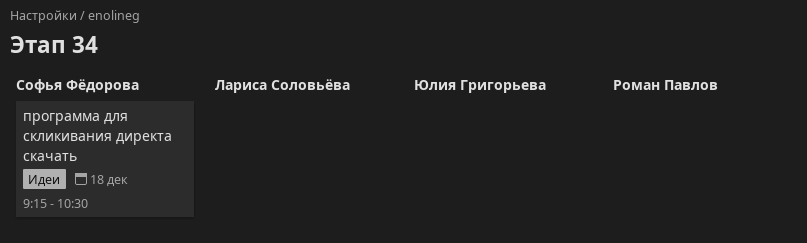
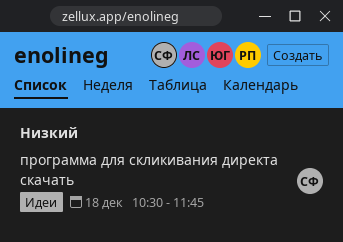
программа для скликивания директа скачать, begins: 09:15 -> 10:30
программа для скликивания директа скачать, ends: 10:30 -> 11:45

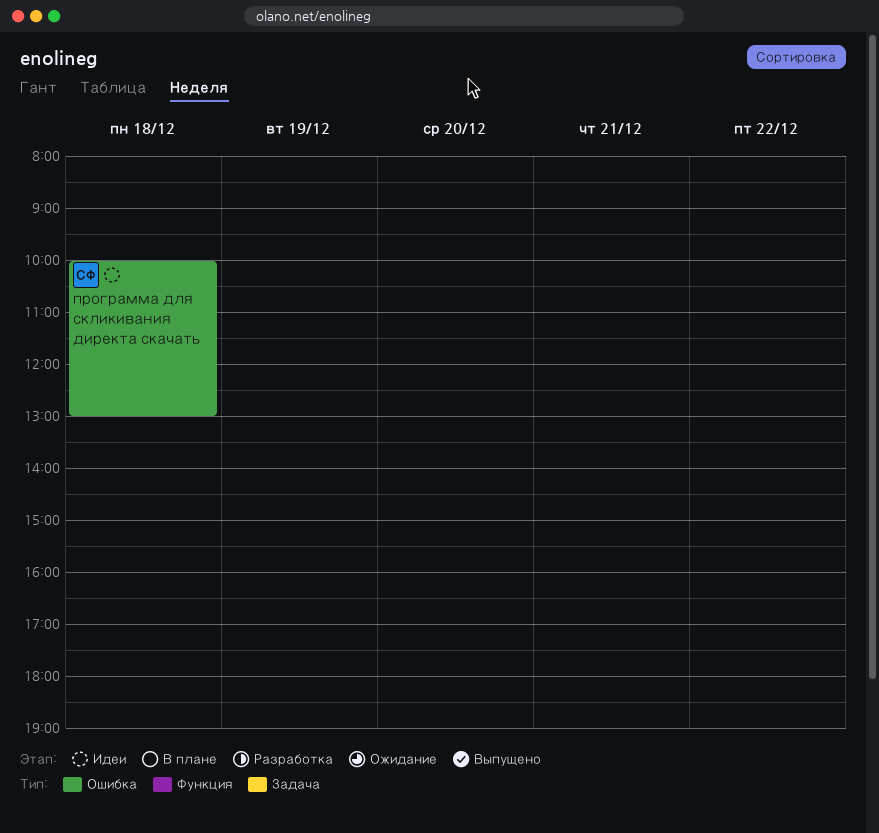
программа для скликивания директа скачать, begins: 10:30 -> 10:00
программа для скликивания директа скачать, ends: 11:45 -> 13:00

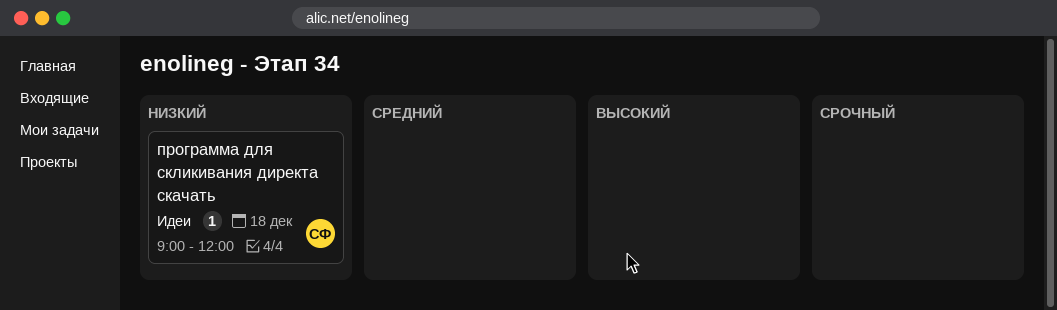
программа для скликивания директа скачать, begins: 10:00 -> 09:00
программа для скликивания директа скачать, ends: 13:00 -> 12:00

